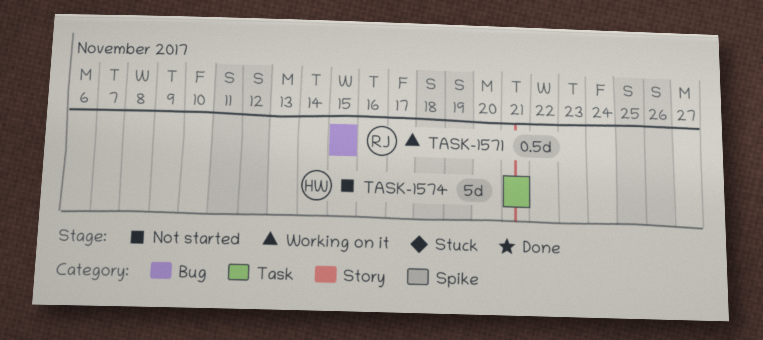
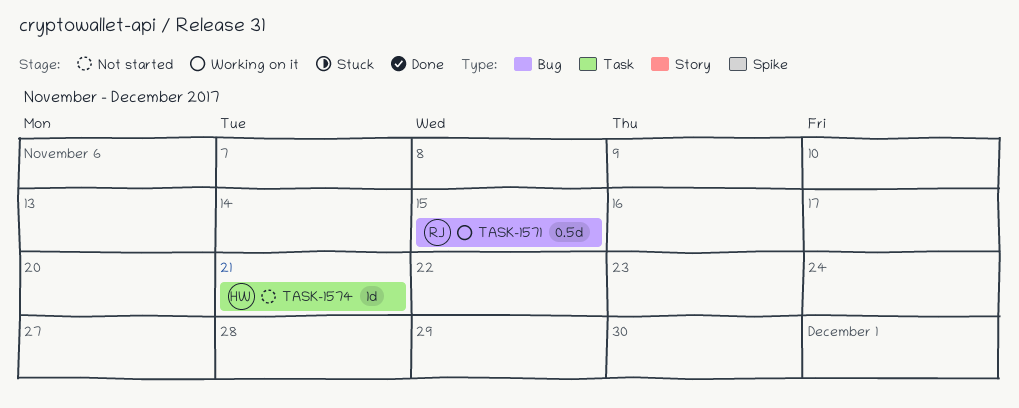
TASK-1574, estimate: 5d -> 1d

